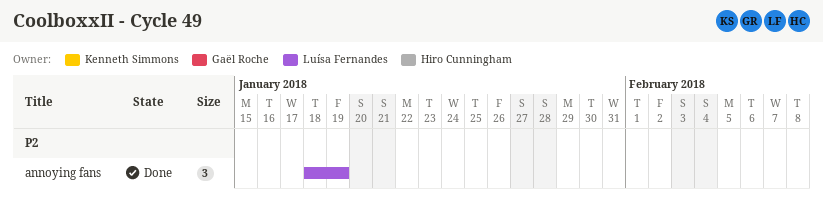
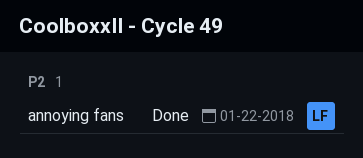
annoying fans, due: Jan 19 -> Jan 22

